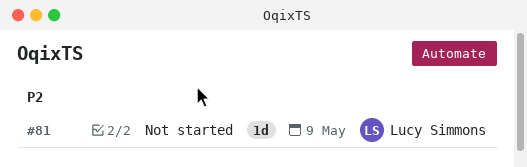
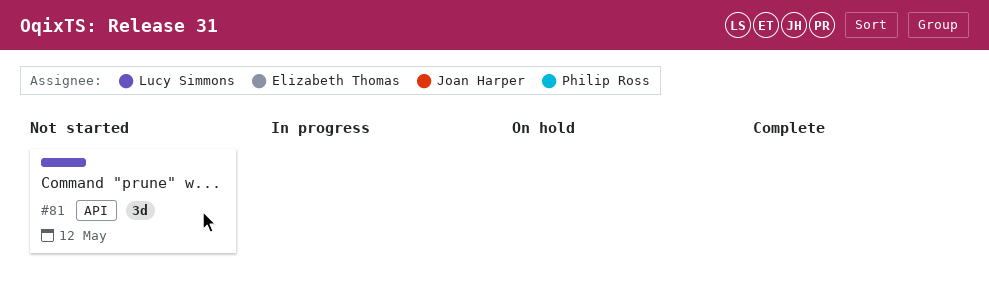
#81, estimate: 1d -> 3d
#81, due: May 9 -> May 12

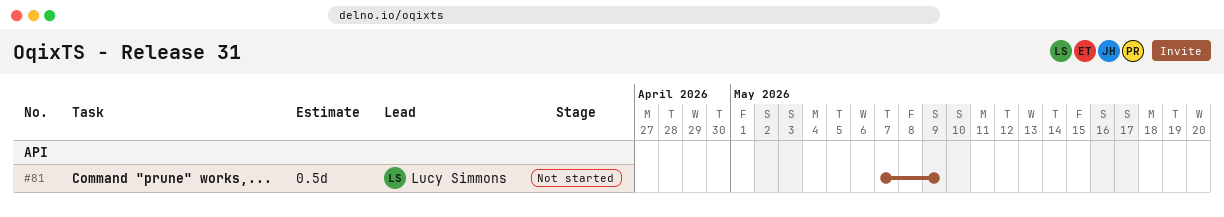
#81, estimate: 3d -> 0.5d
#81, due: May 12 -> May 9

